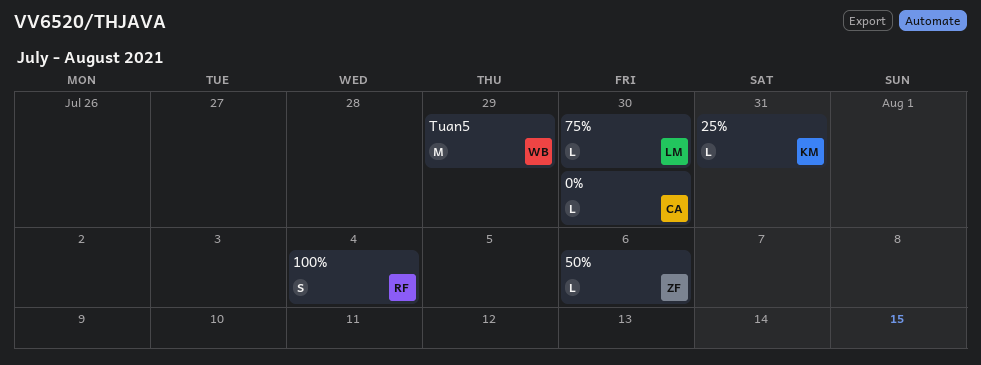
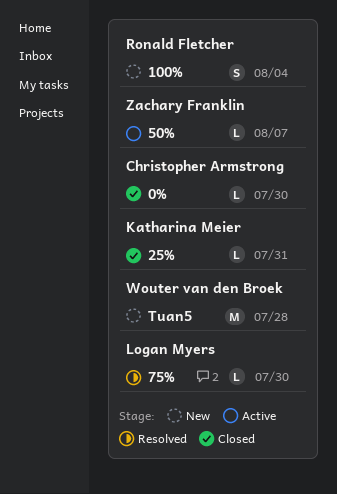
50%, due: Aug 6 -> Aug 7
Tuan5, due: Jul 29 -> Jul 28

